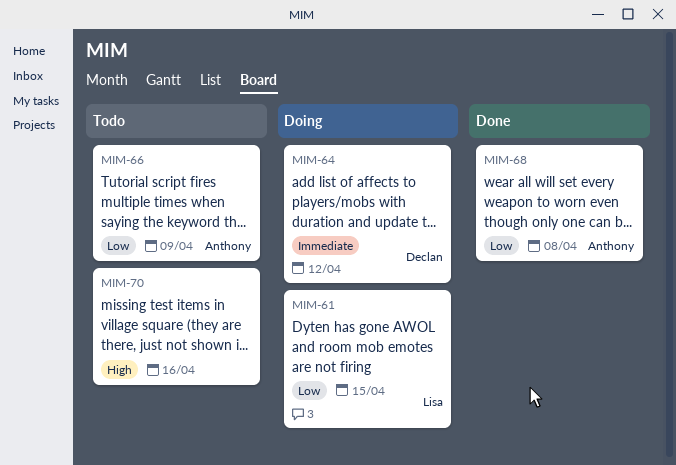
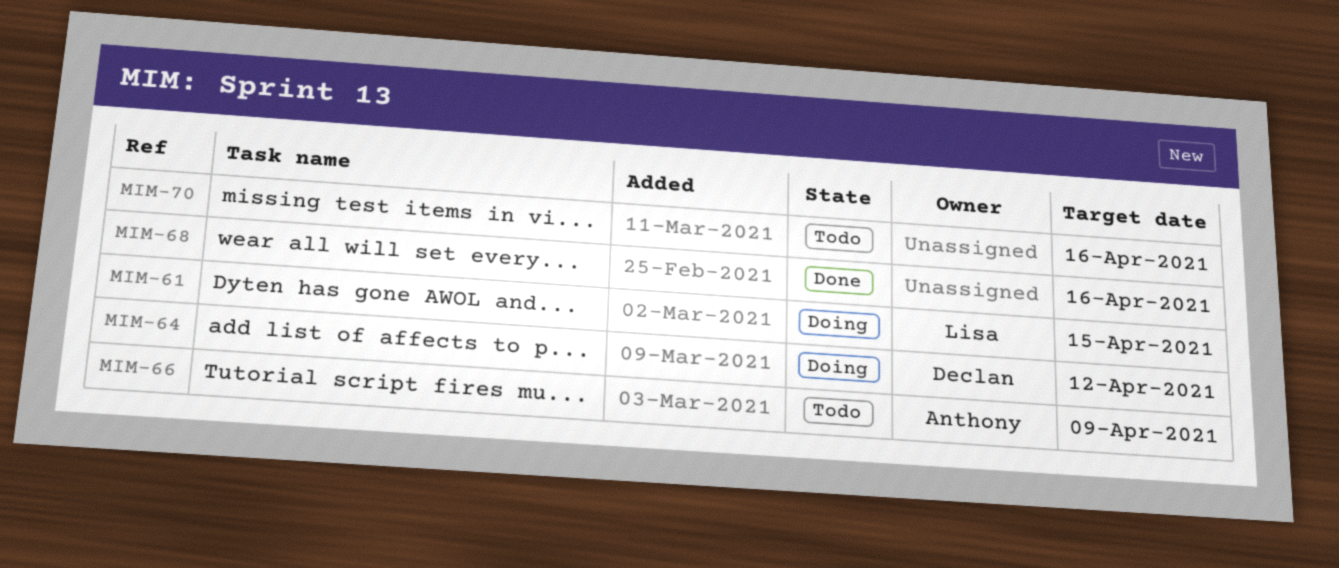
MIM-68, owner: Anthony -> none
MIM-68, due: Apr 8 -> Apr 16

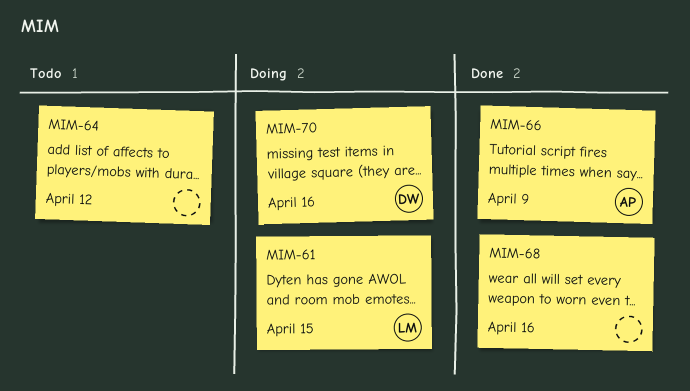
MIM-64, status: Doing -> Todo
MIM-64, owner: Declan -> none
MIM-66, status: Todo -> Done
MIM-70, status: Todo -> Doing
MIM-70, owner: none -> Declan

